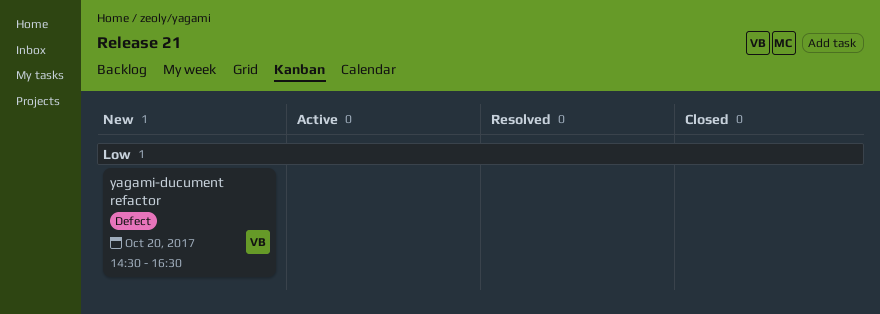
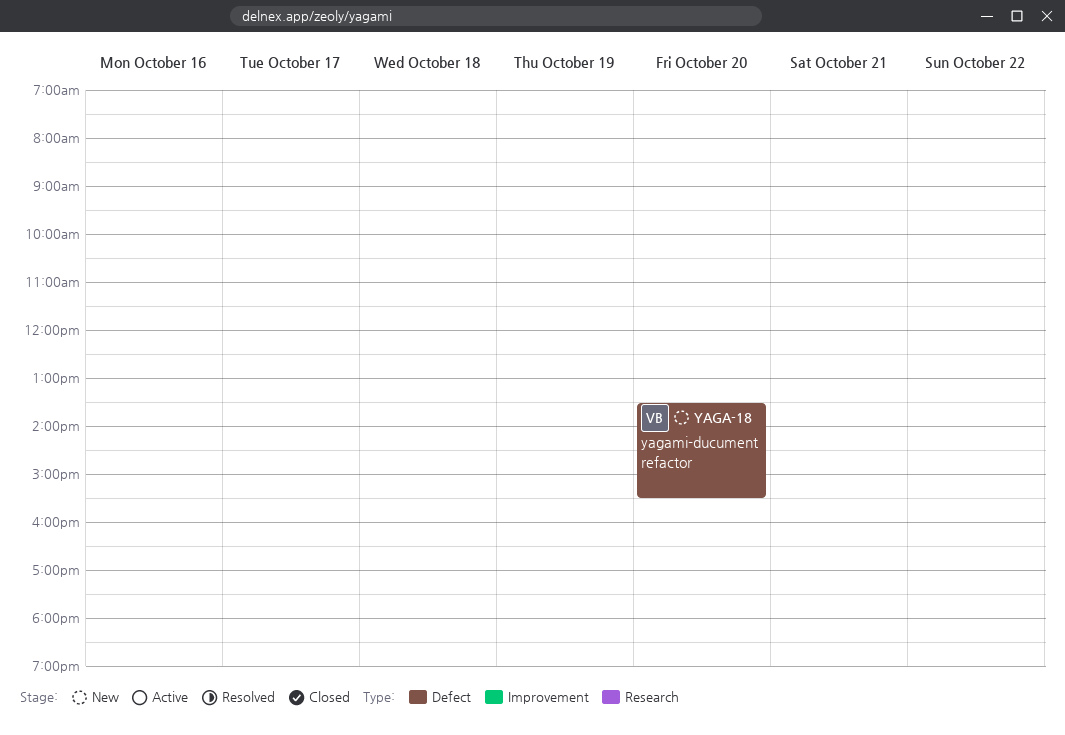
yagami-ducument refactor, begins: 14:30 -> 13:30
yagami-ducument refactor, ends: 16:30 -> 15:30

